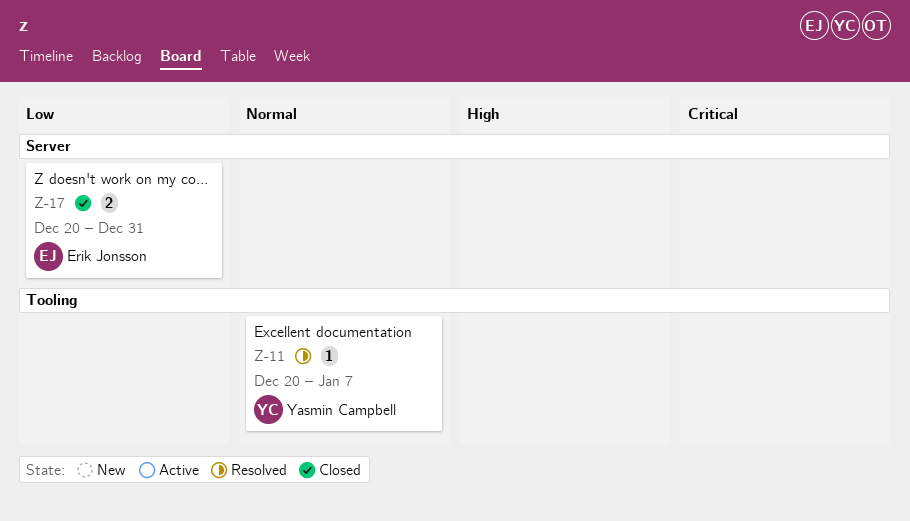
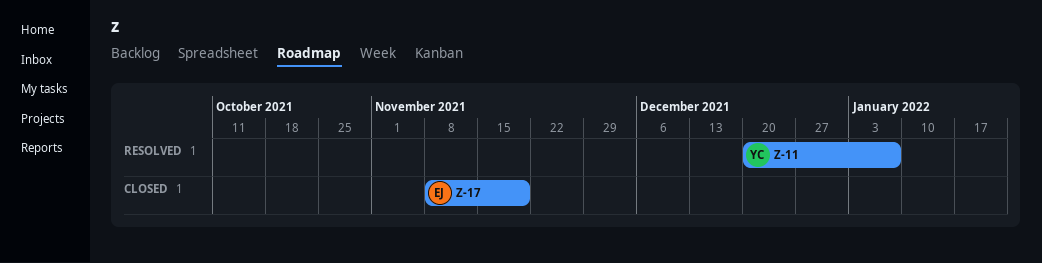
Z-17, start: Dec 20 -> Nov 8
Z-17, due: Dec 31 -> Nov 19

